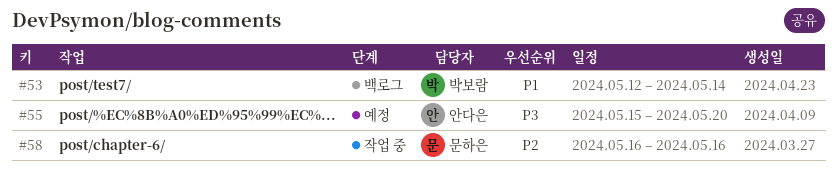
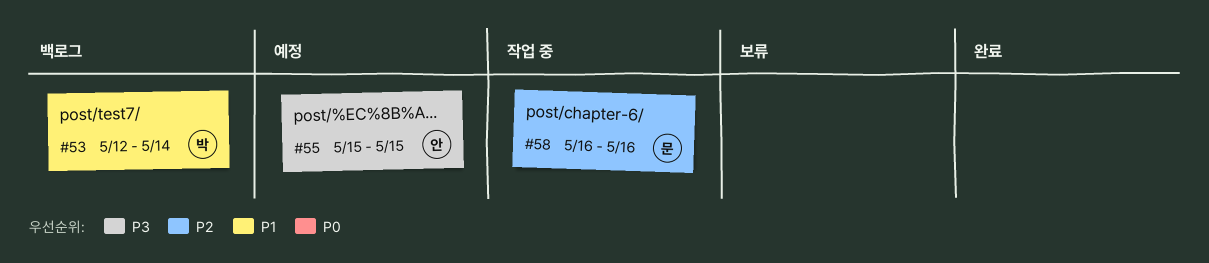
#55, due: May 20 -> May 15

